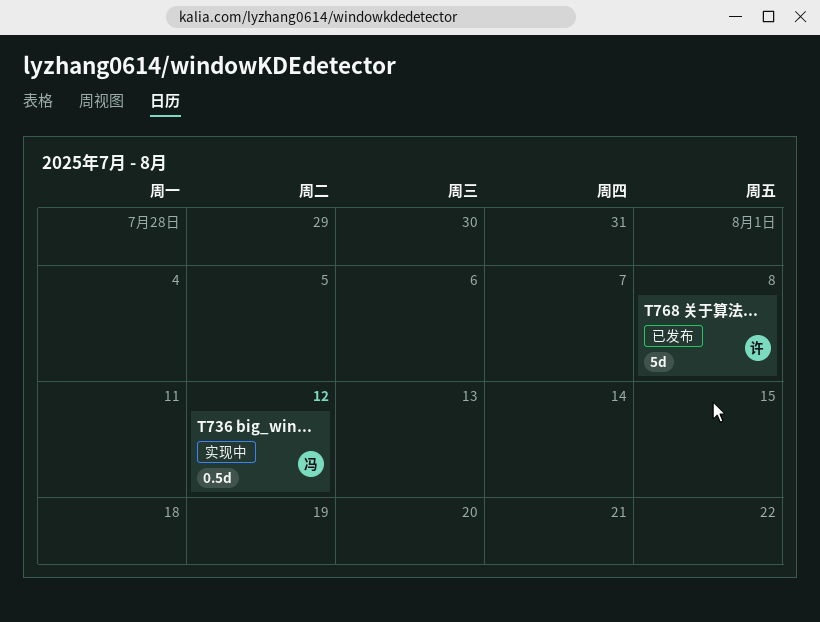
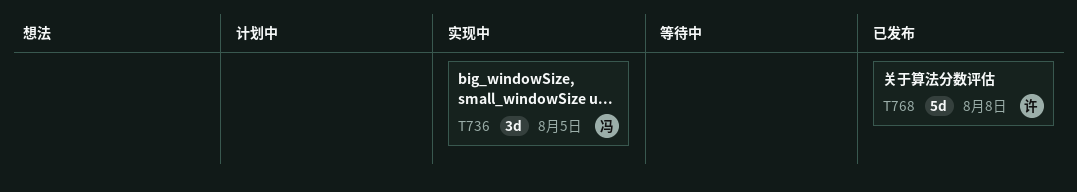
T736, estimate: 0.5d -> 3d
T736, due: Aug 12 -> Aug 5

